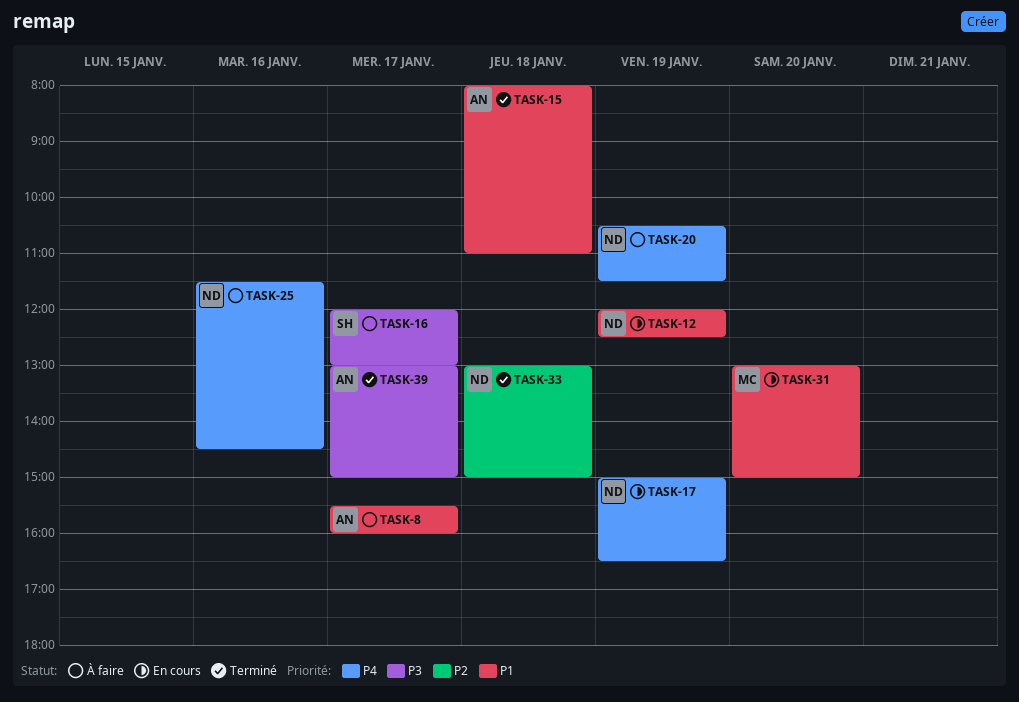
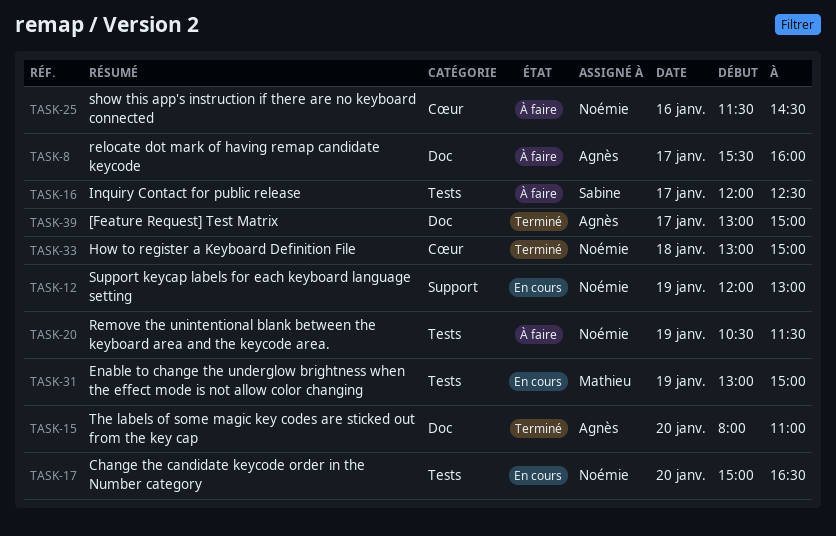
TASK-12, ends: 12:30 -> 13:00
TASK-15, day: Jan 18 -> Jan 20
TASK-16, ends: 13:00 -> 12:30
TASK-17, day: Jan 19 -> Jan 20
TASK-31, day: Jan 20 -> Jan 19

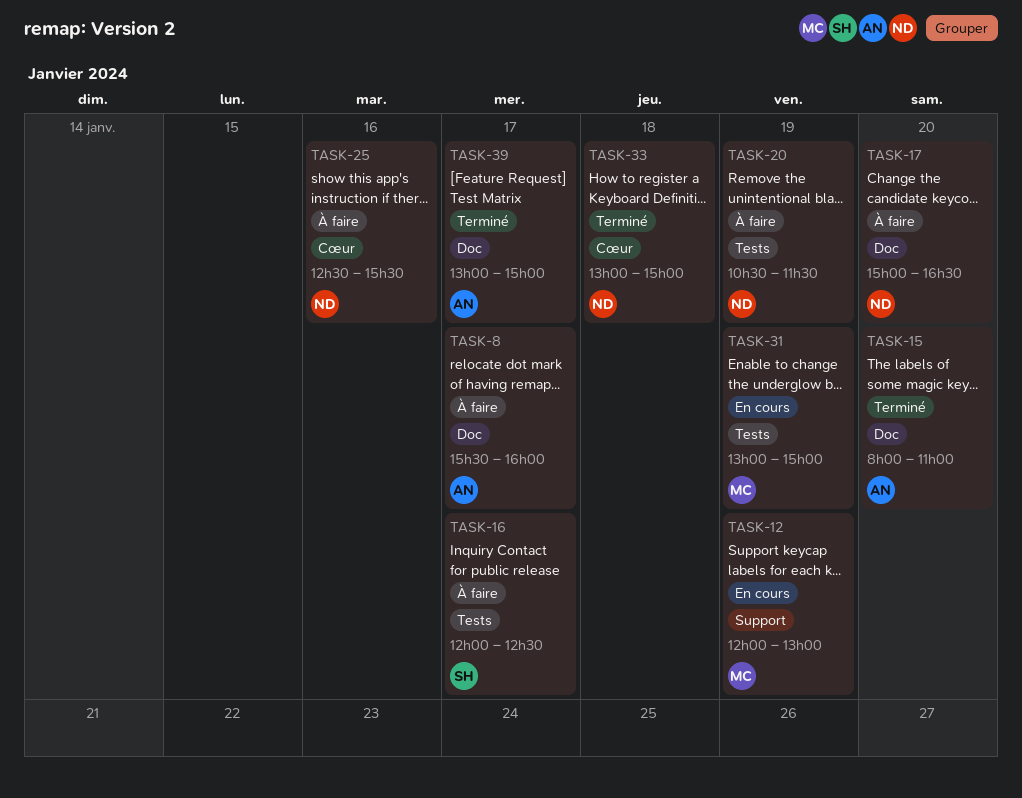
TASK-12, owner: Noémie -> Mathieu
TASK-17, status: En cours -> À faire
TASK-17, label: Tests -> Doc
TASK-25, begins: 11:30 -> 12:30
TASK-25, ends: 14:30 -> 15:30

